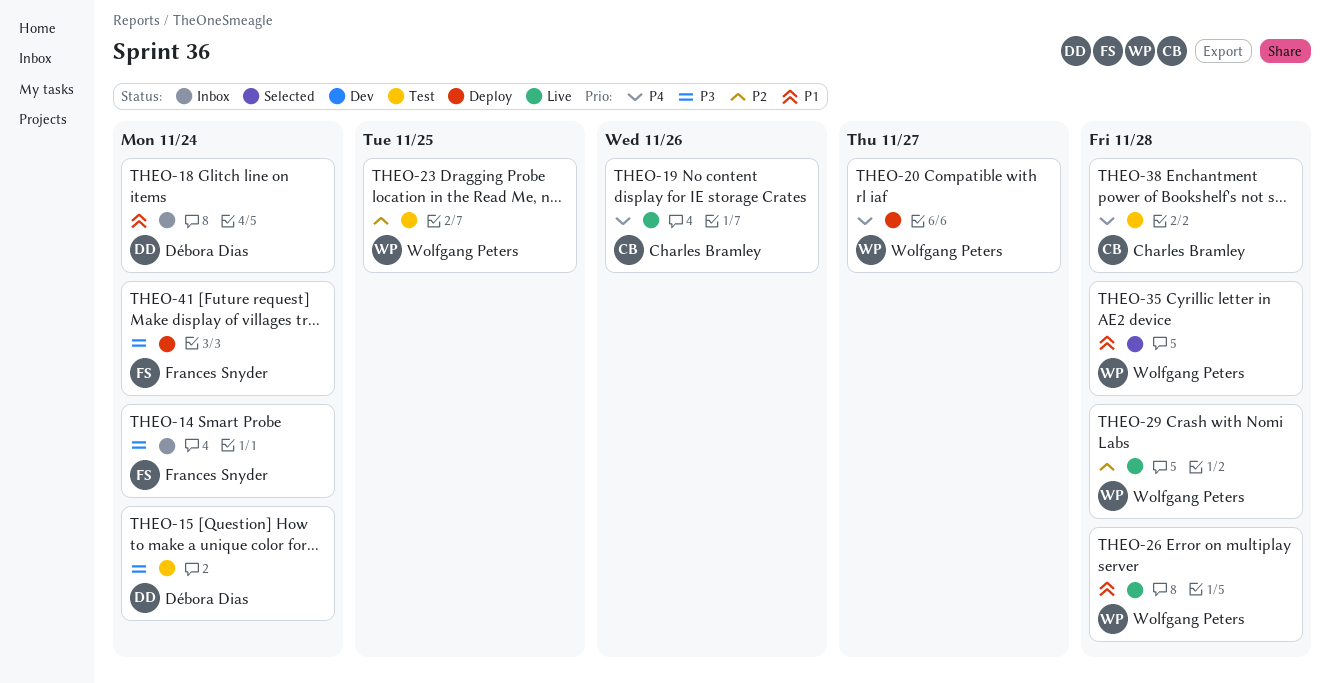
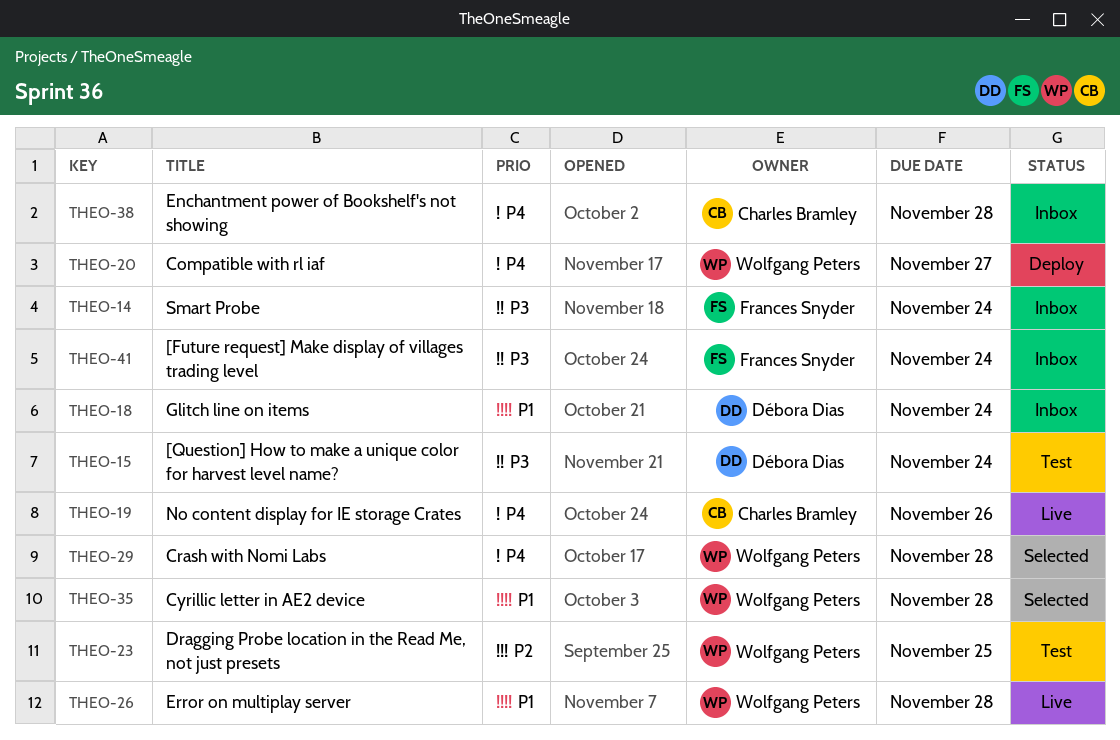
THEO-29, status: Live -> Selected
THEO-29, priority: P2 -> P4
THEO-38, status: Test -> Inbox
THEO-41, status: Deploy -> Inbox

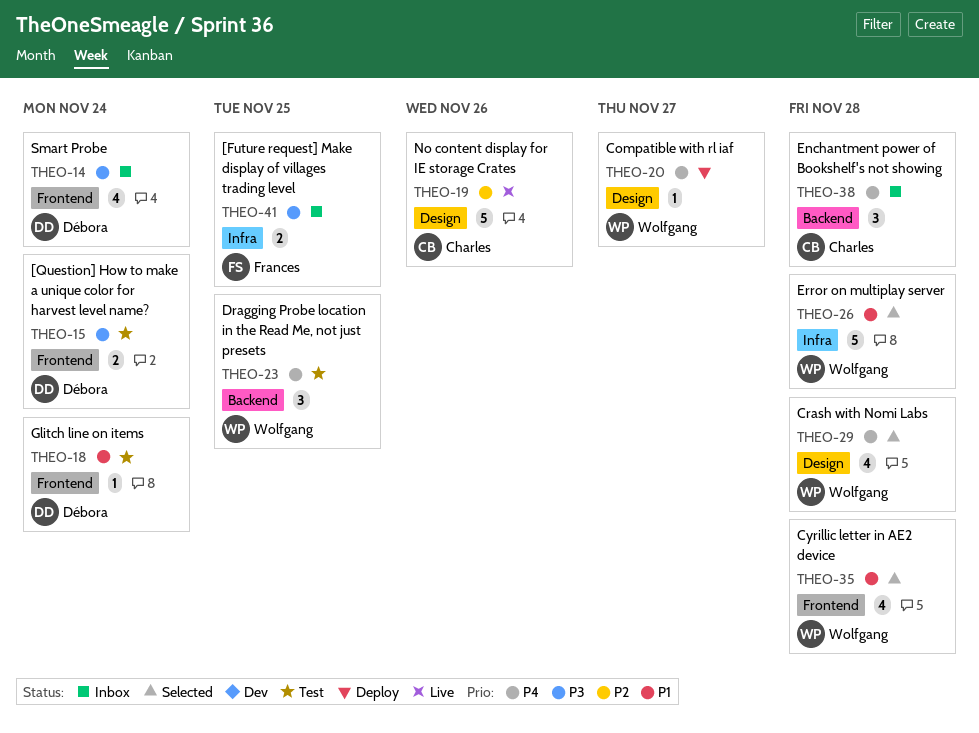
THEO-14, owner: Frances Snyder -> Débora Dias
THEO-18, status: Inbox -> Test
THEO-19, priority: P4 -> P2
THEO-23, priority: P2 -> P4
THEO-26, status: Live -> Selected
THEO-41, due: Nov 24 -> Nov 25

